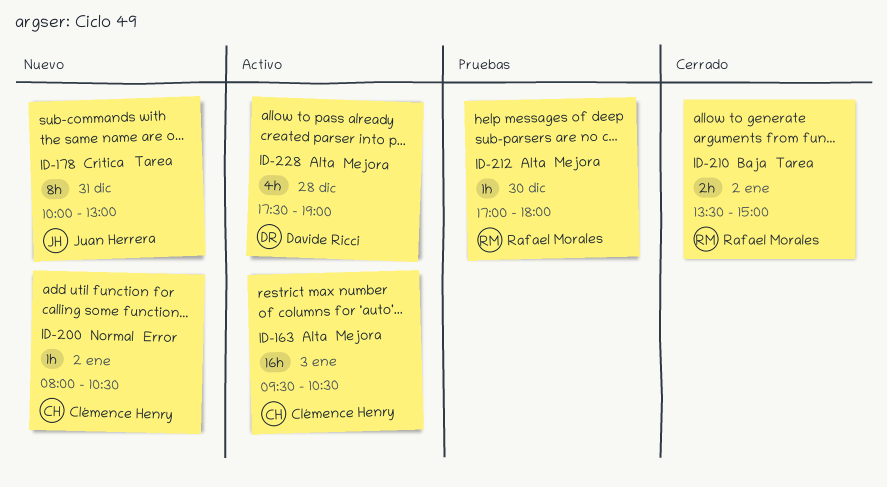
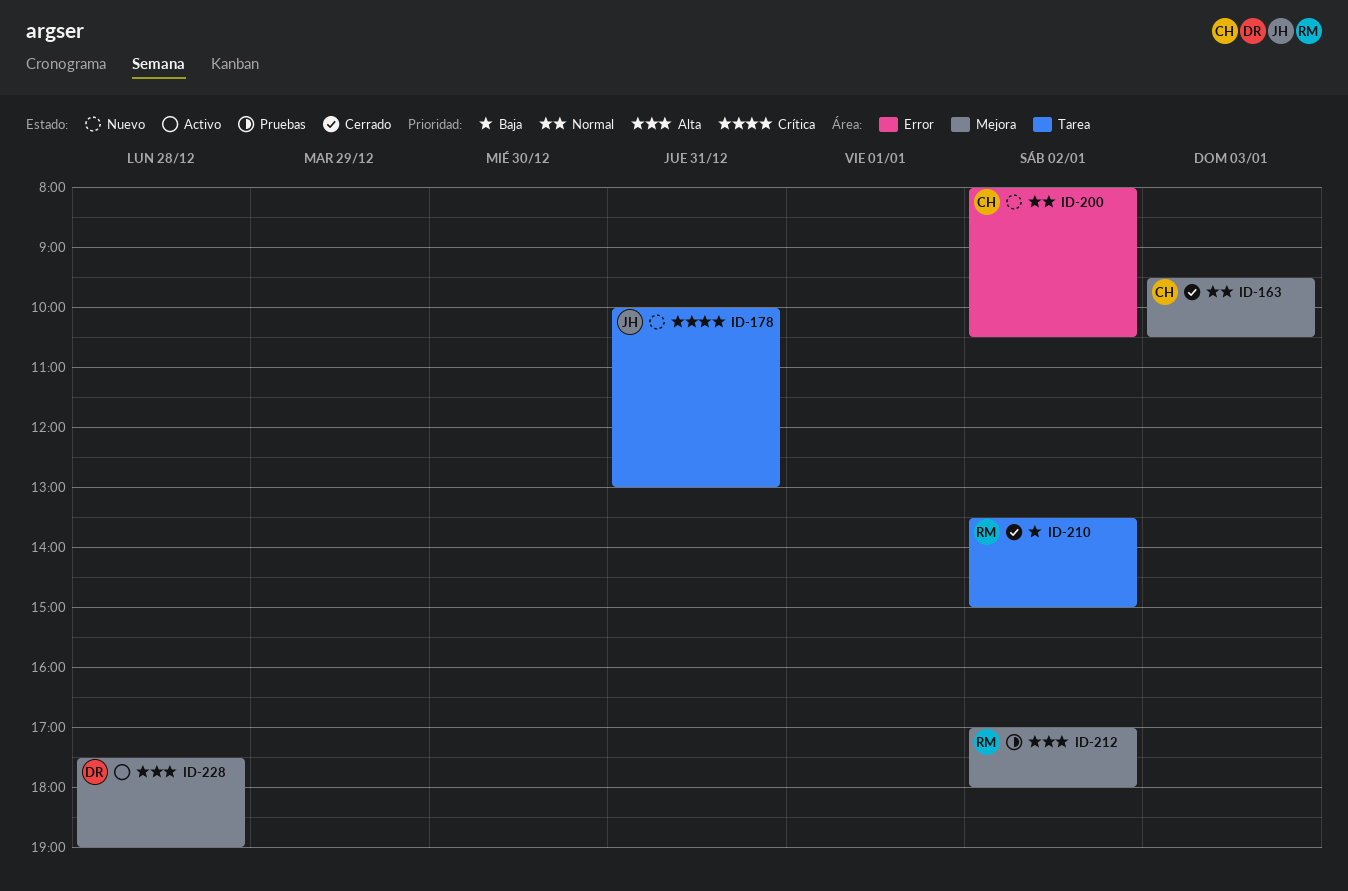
ID-163, status: Activo -> Cerrado
ID-163, priority: Alta -> Normal
ID-212, day: Dec 30 -> Jan 2

